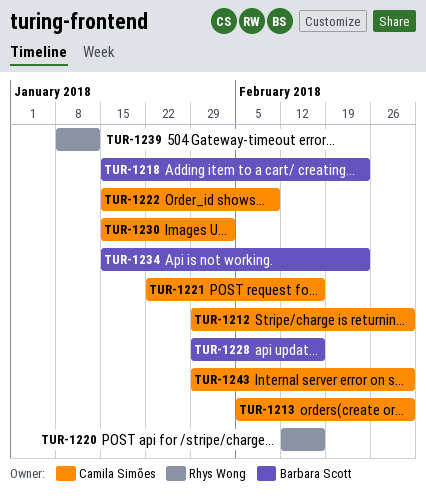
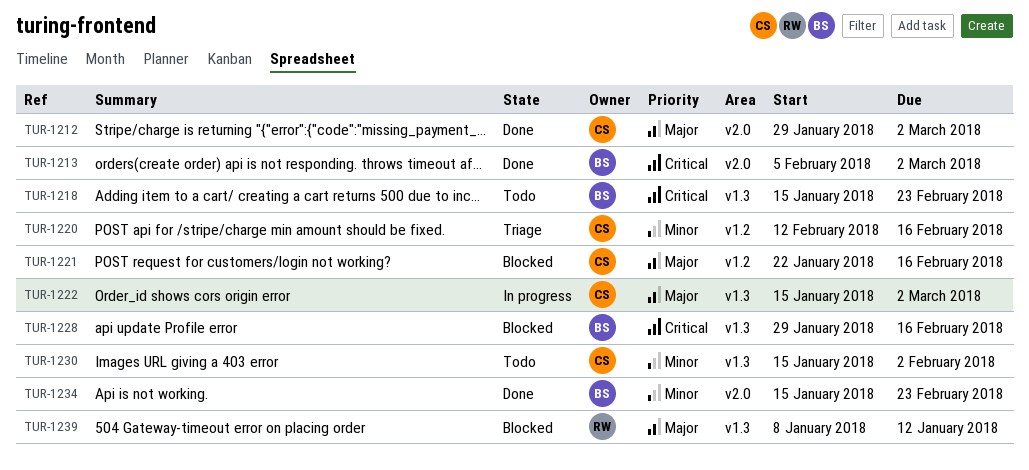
TUR-1213, owner: Camila Simões -> Barbara Scott
TUR-1220, owner: Rhys Wong -> Camila Simões
TUR-1222, due: Feb 9 -> Mar 2
TUR-1243: present -> none

